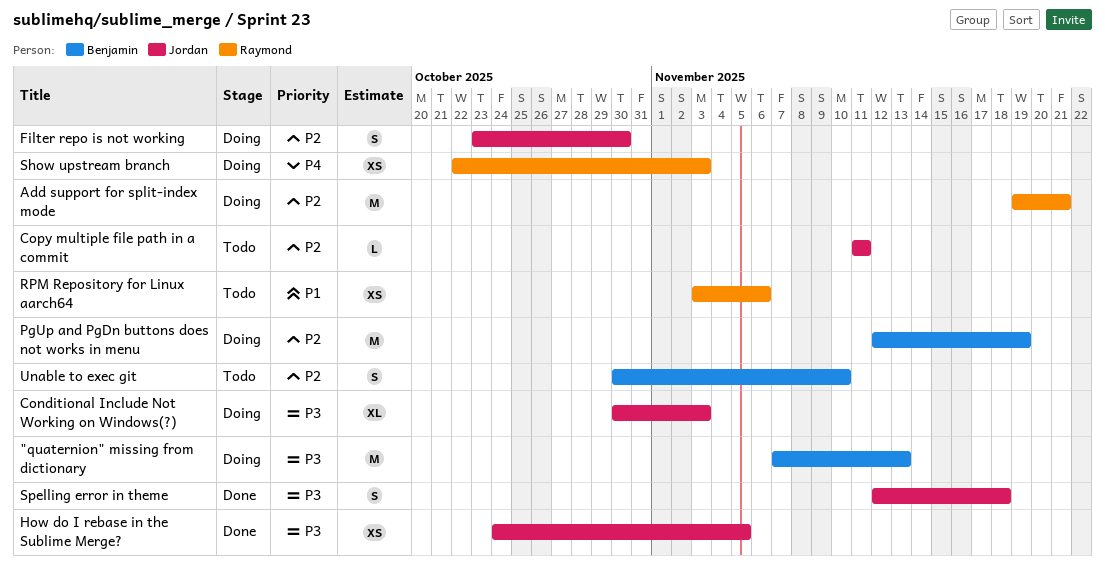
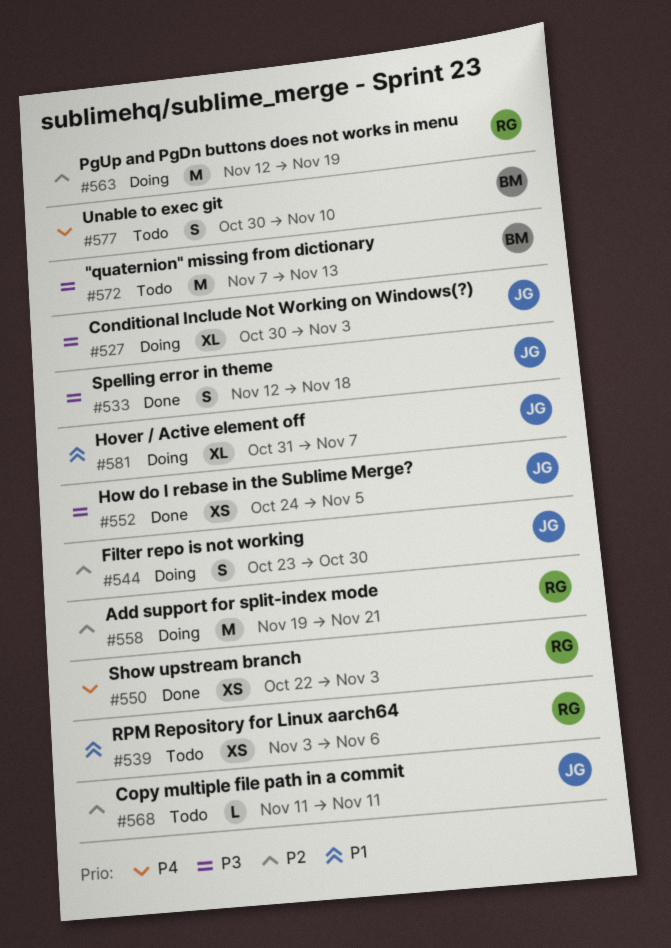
"quaternion" missing from dictionary, status: Doing -> Todo
Hover / Active element off: none -> present
PgUp and PgDn buttons does not works in menu, owner: Benjamin -> Raymond
Show upstream branch, status: Doing -> Done
Unable to exec git, priority: P2 -> P4

